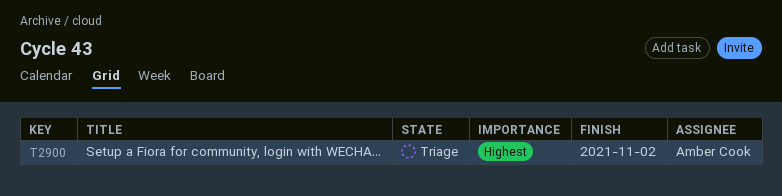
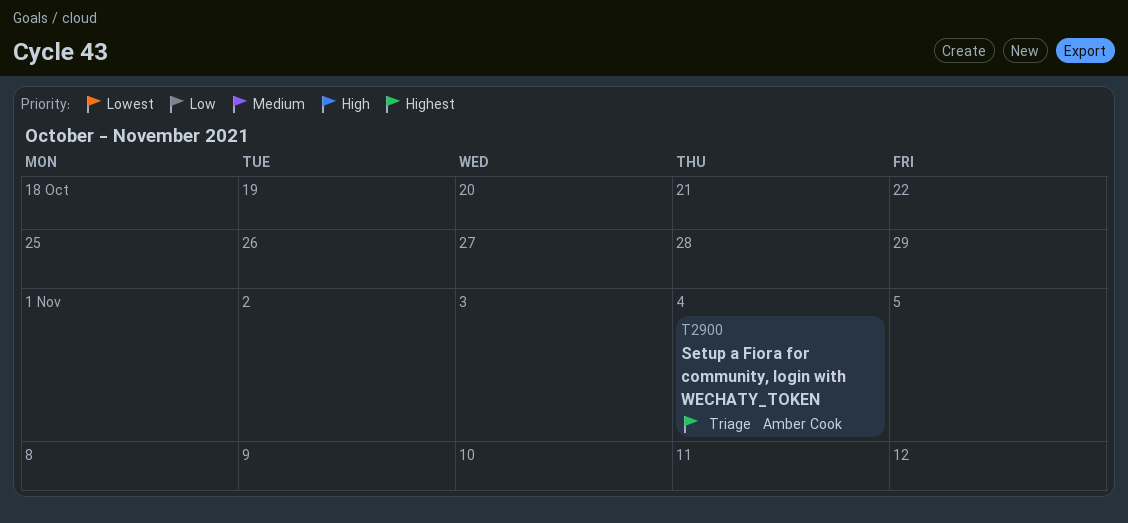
T2900, due: Nov 2 -> Nov 4

